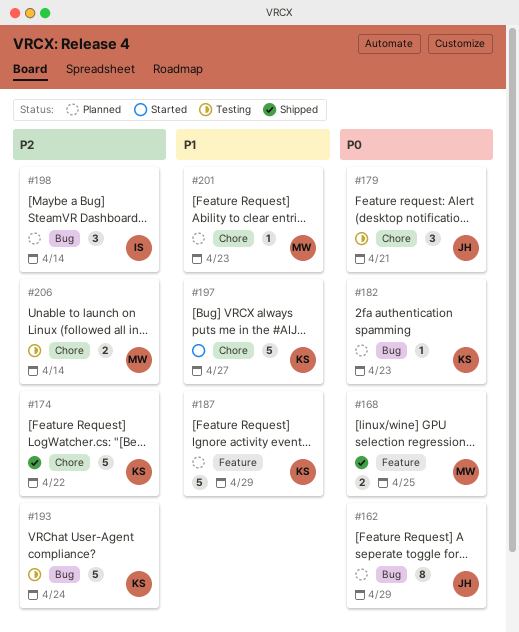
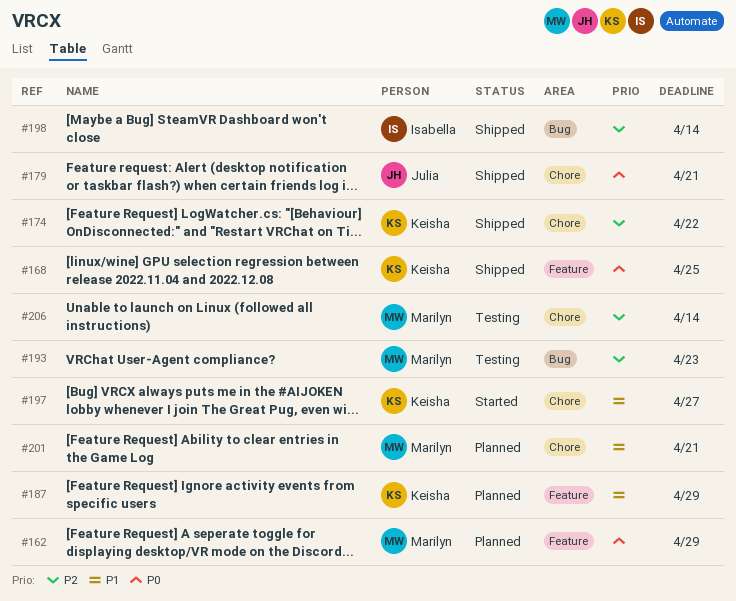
#162, owner: Julia -> Marilyn
#162, label: Bug -> Feature
#168, owner: Marilyn -> Keisha
#179, status: Testing -> Shipped
#182: present -> none
#193, owner: Keisha -> Marilyn
#193, due: Apr 24 -> Apr 23
#198, status: Planned -> Shipped
#201, due: Apr 23 -> Apr 21

